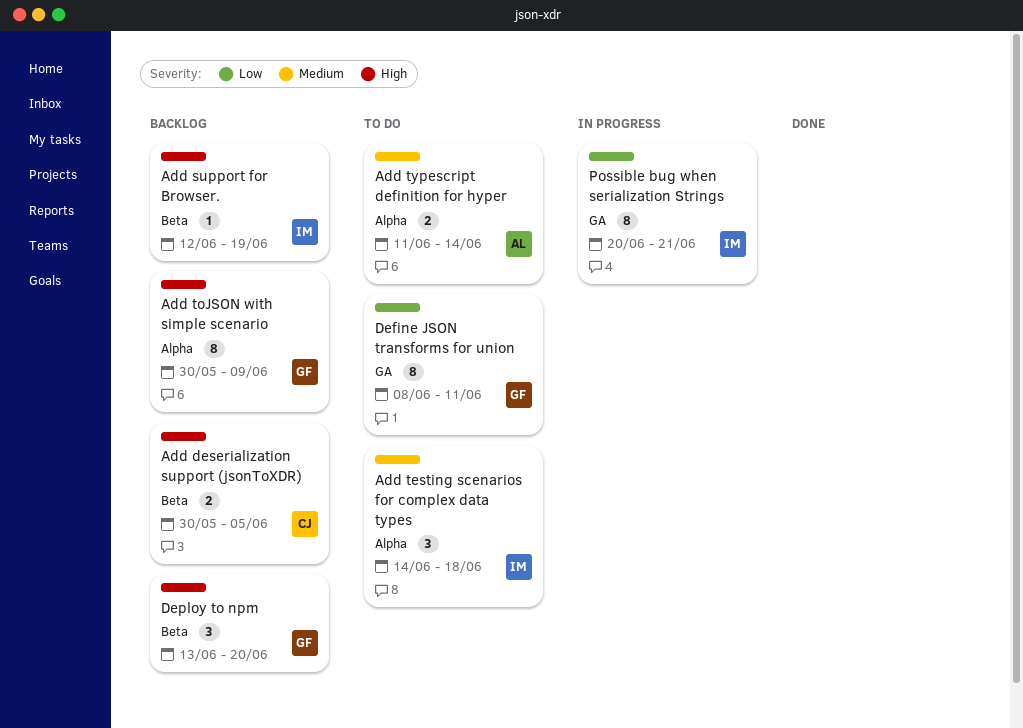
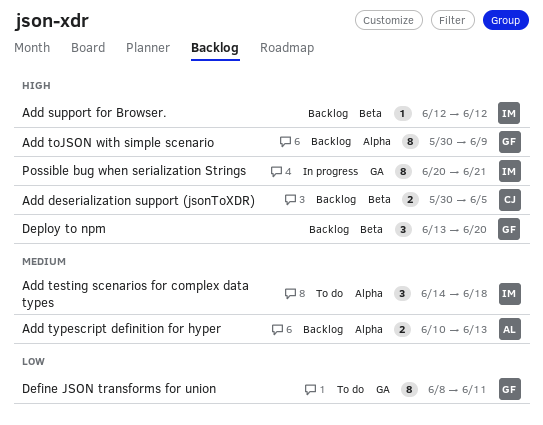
Add support for Browser., due: Jun 19 -> Jun 12
Add typescript definition for hyper, status: To do -> Backlog
Add typescript definition for hyper, start: Jun 11 -> Jun 10
Add typescript definition for hyper, due: Jun 14 -> Jun 13
Possible bug when serialization Strings, priority: Low -> High

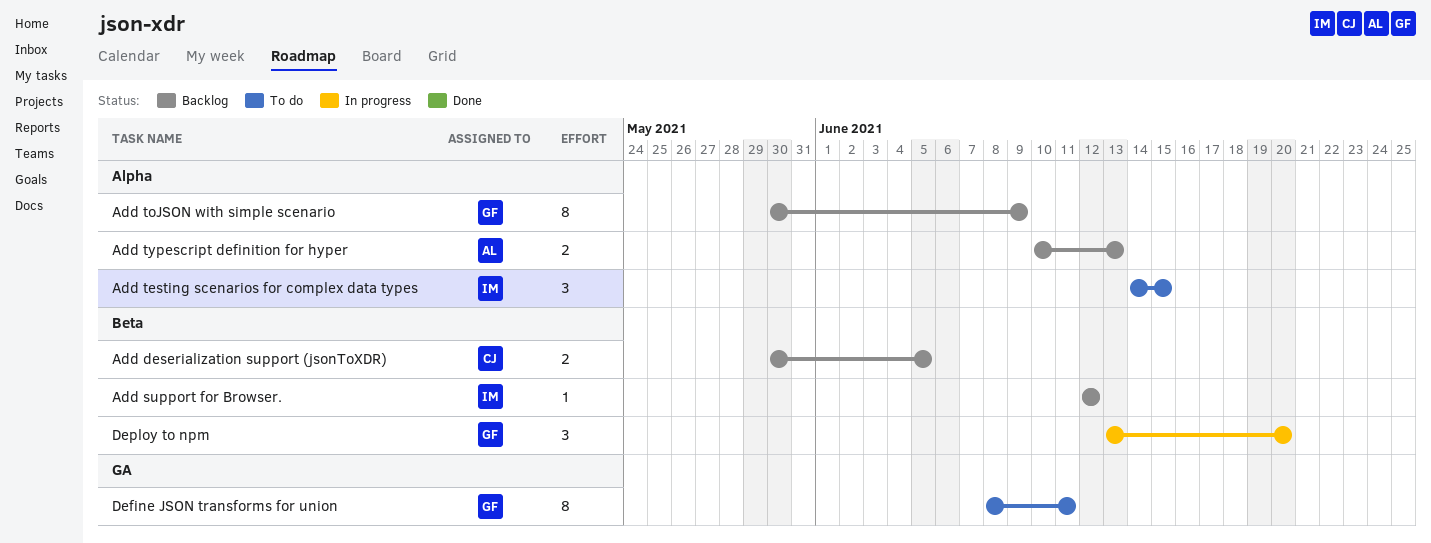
Add testing scenarios for complex data types, due: Jun 18 -> Jun 15
Deploy to npm, status: Backlog -> In progress
Possible bug when serialization Strings: present -> none

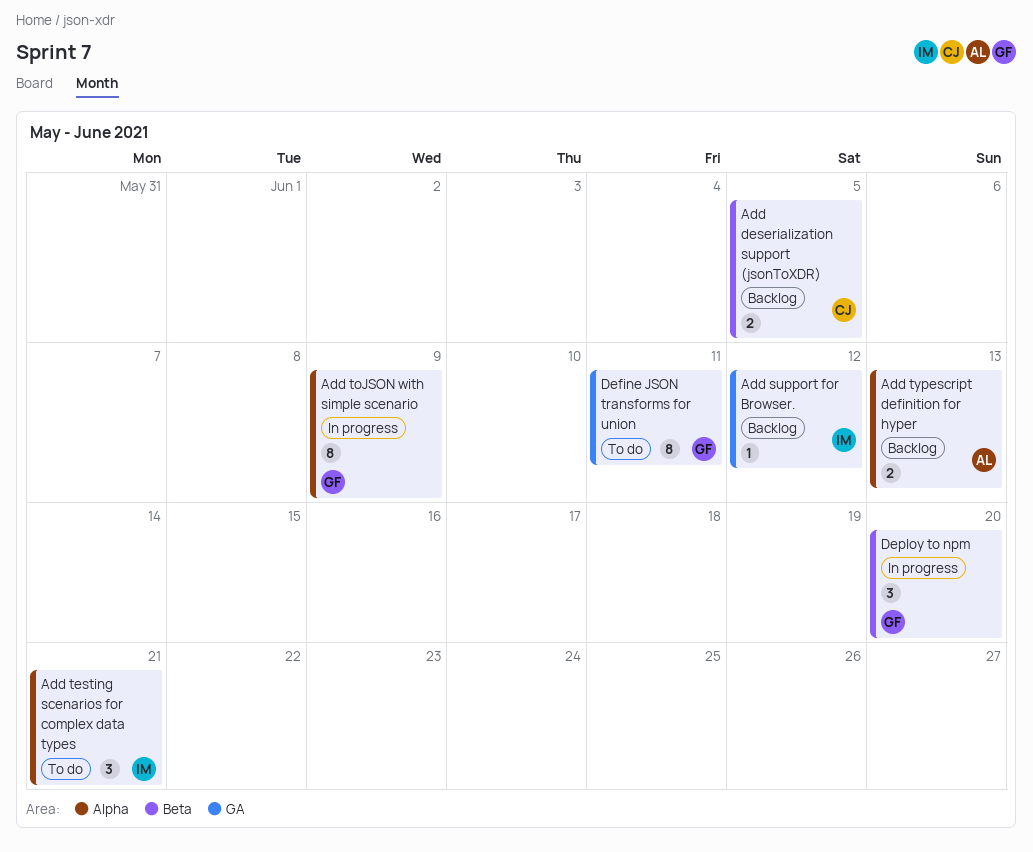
Add support for Browser., label: Beta -> GA
Add testing scenarios for complex data types, due: Jun 15 -> Jun 21
Add toJSON with simple scenario, status: Backlog -> In progress

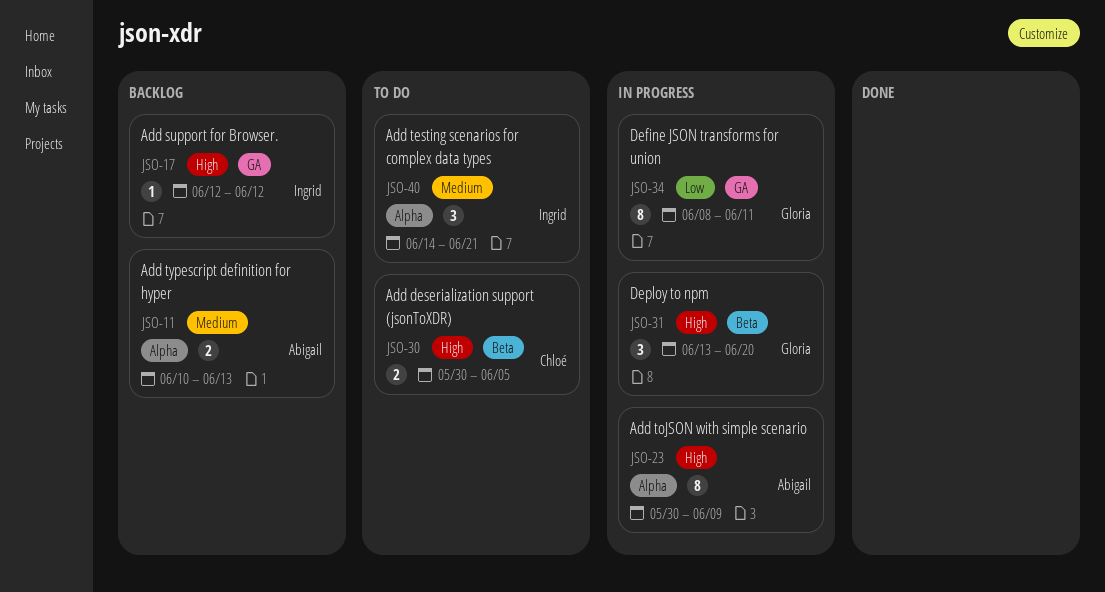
Add deserialization support (jsonToXDR), status: Backlog -> To do
Add toJSON with simple scenario, owner: Gloria -> Abigail
Define JSON transforms for union, status: To do -> In progress

